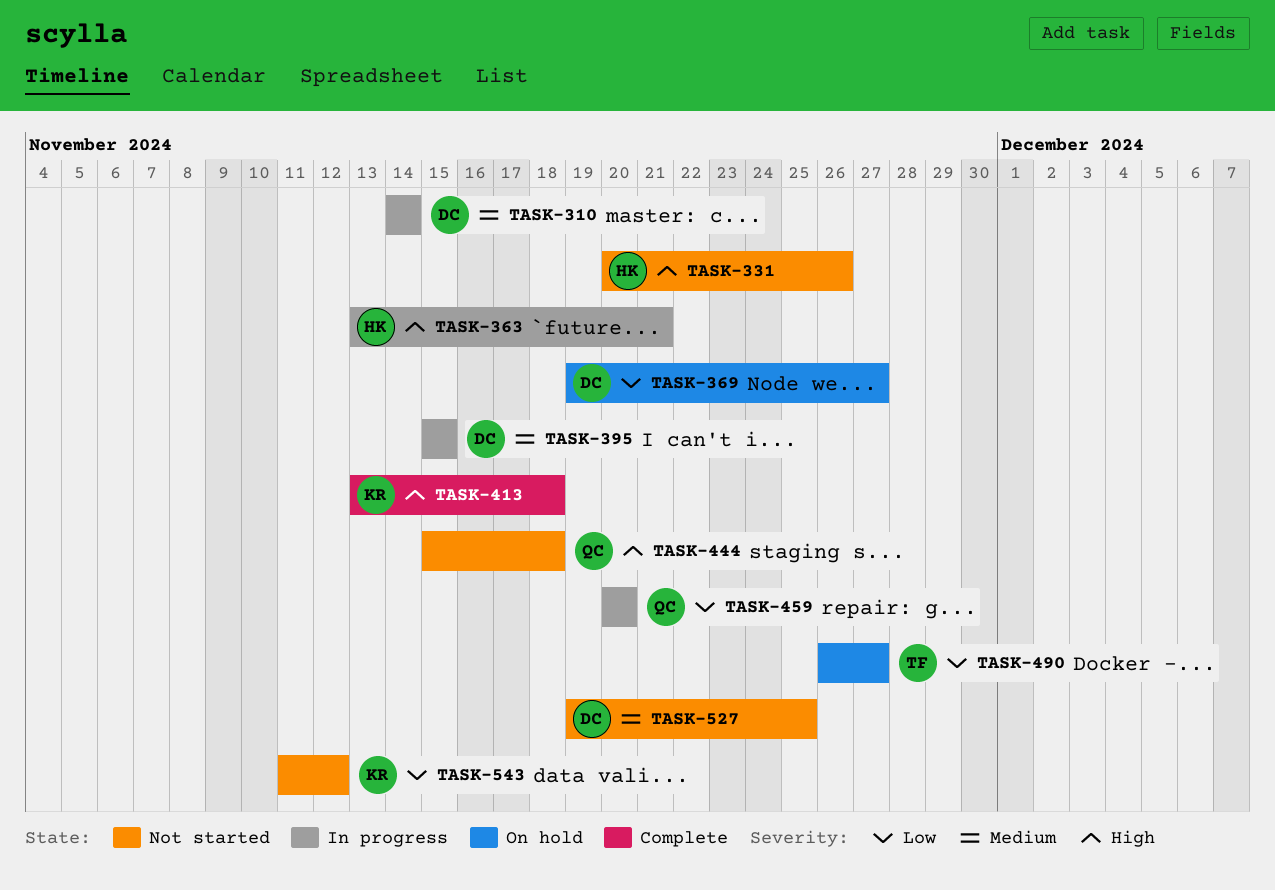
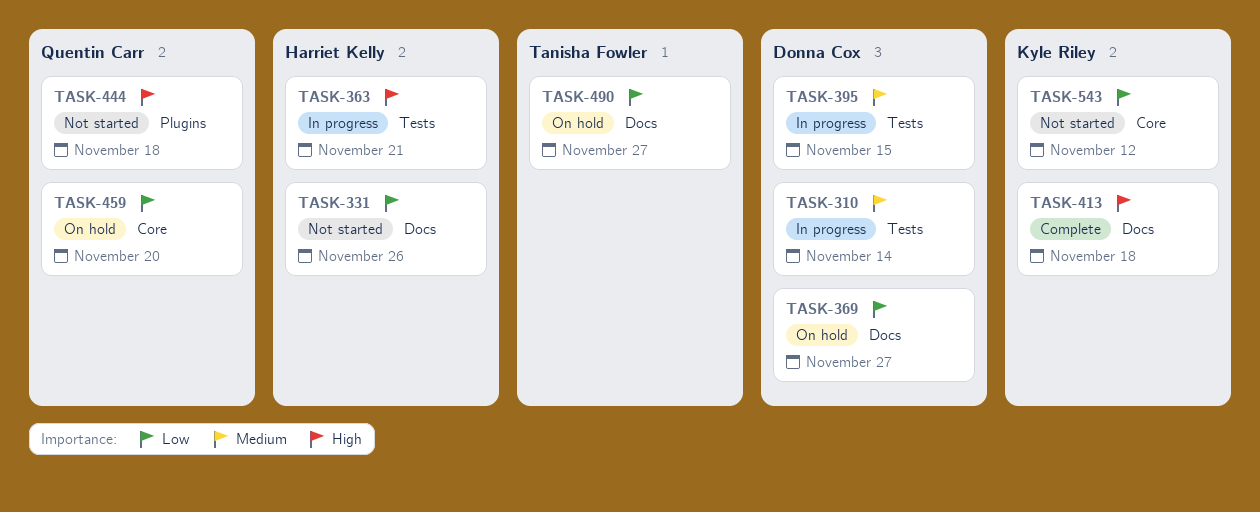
TASK-331, priority: High -> Low
TASK-459, status: In progress -> On hold
TASK-527: present -> none

